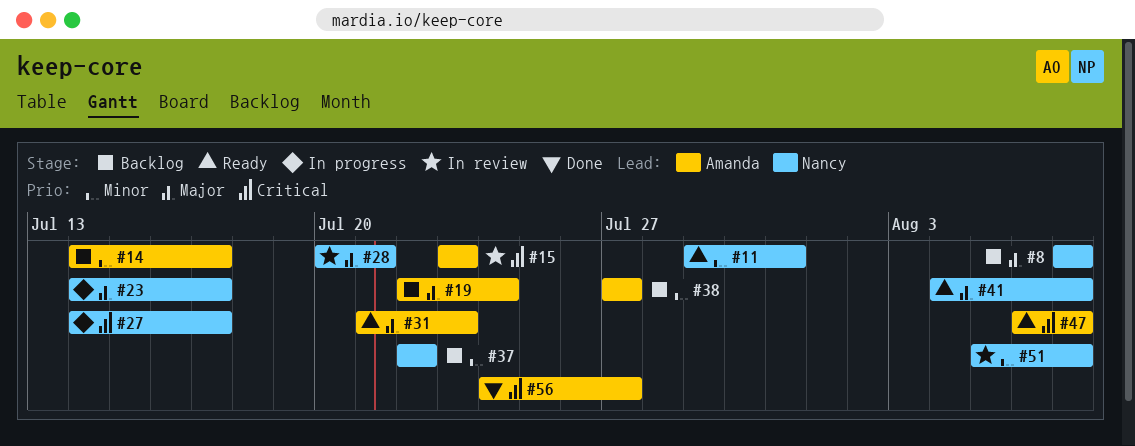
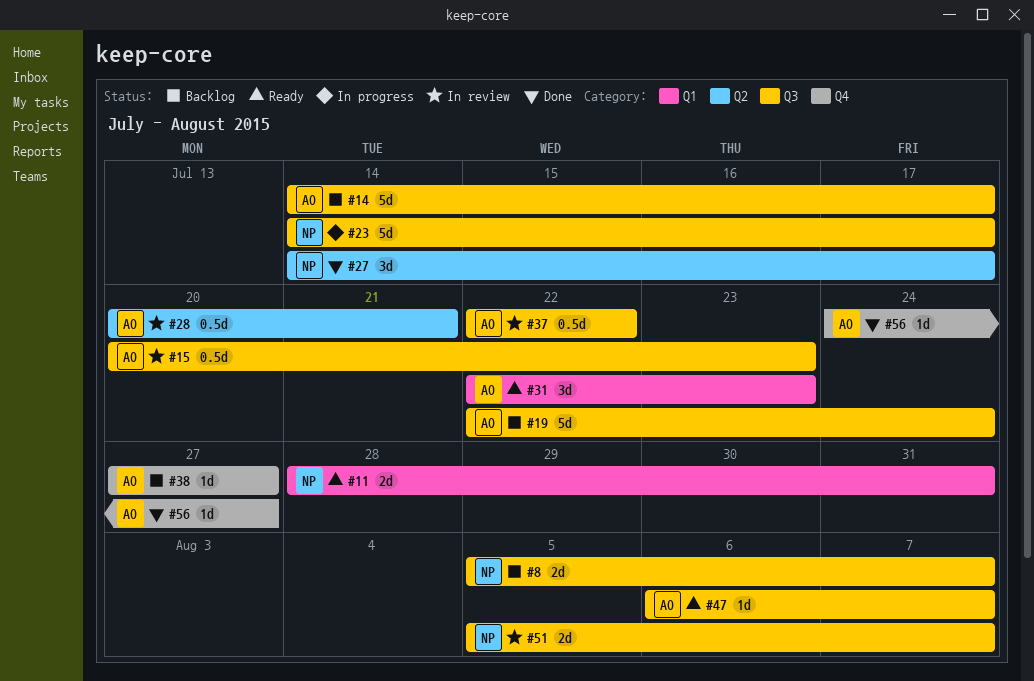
#8, start: Aug 7 -> Aug 5
#11, start: Jul 29 -> Jul 28
#15, start: Jul 23 -> Jul 20
#27, status: In progress -> Done
#28, owner: Nancy -> Amanda
#31, start: Jul 21 -> Jul 22
#37, status: Backlog -> In review
#37, owner: Nancy -> Amanda
#41: present -> none

